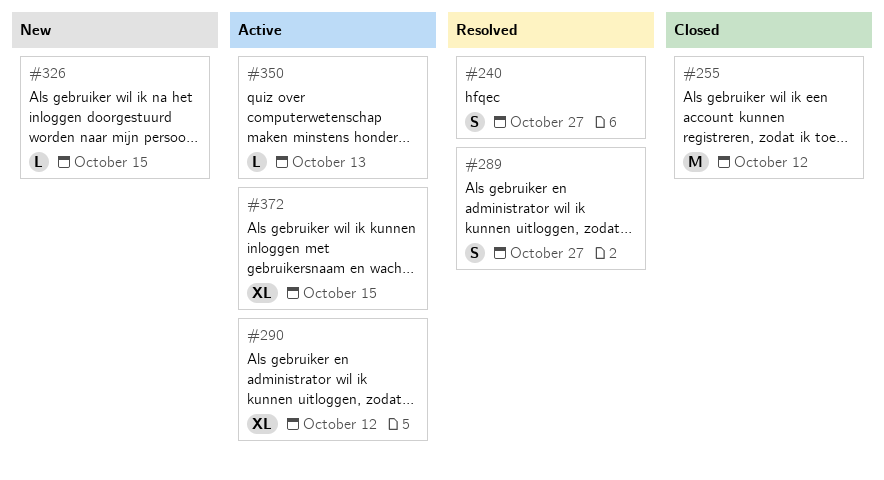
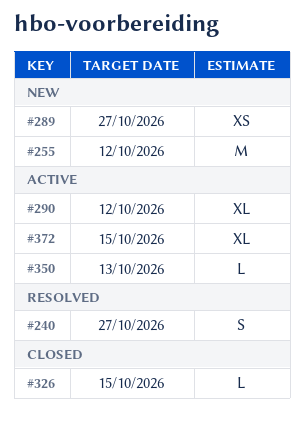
#255, status: Closed -> New
#289, status: Resolved -> New
#289, estimate: S -> XS
#326, status: New -> Closed

